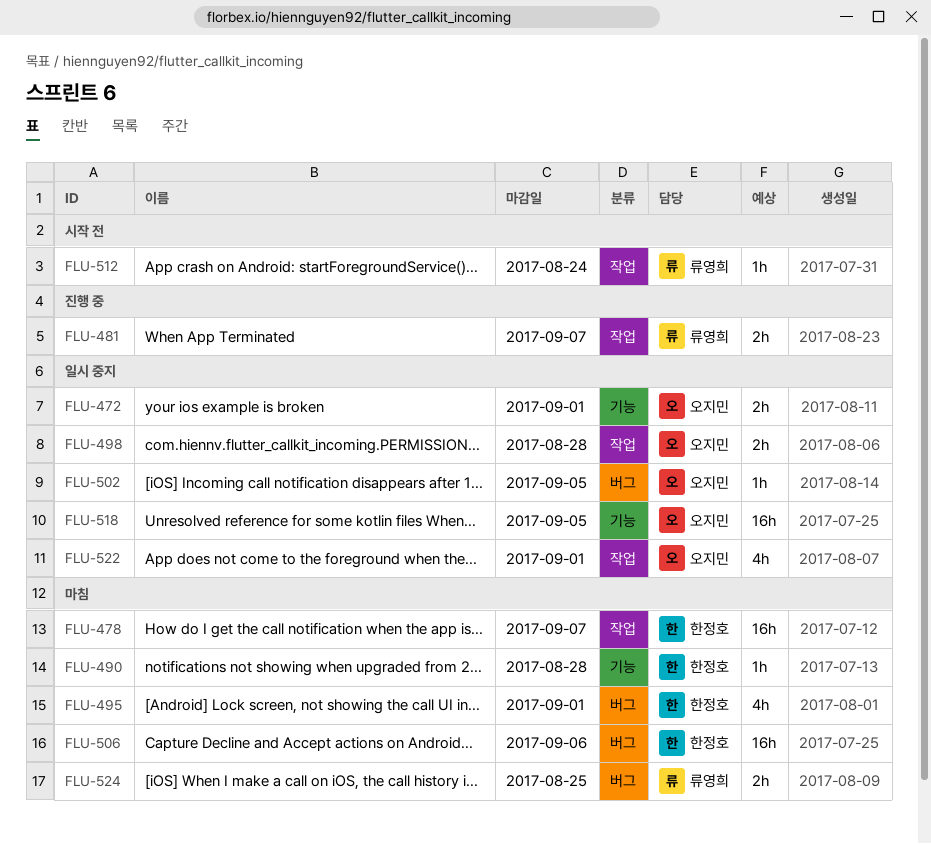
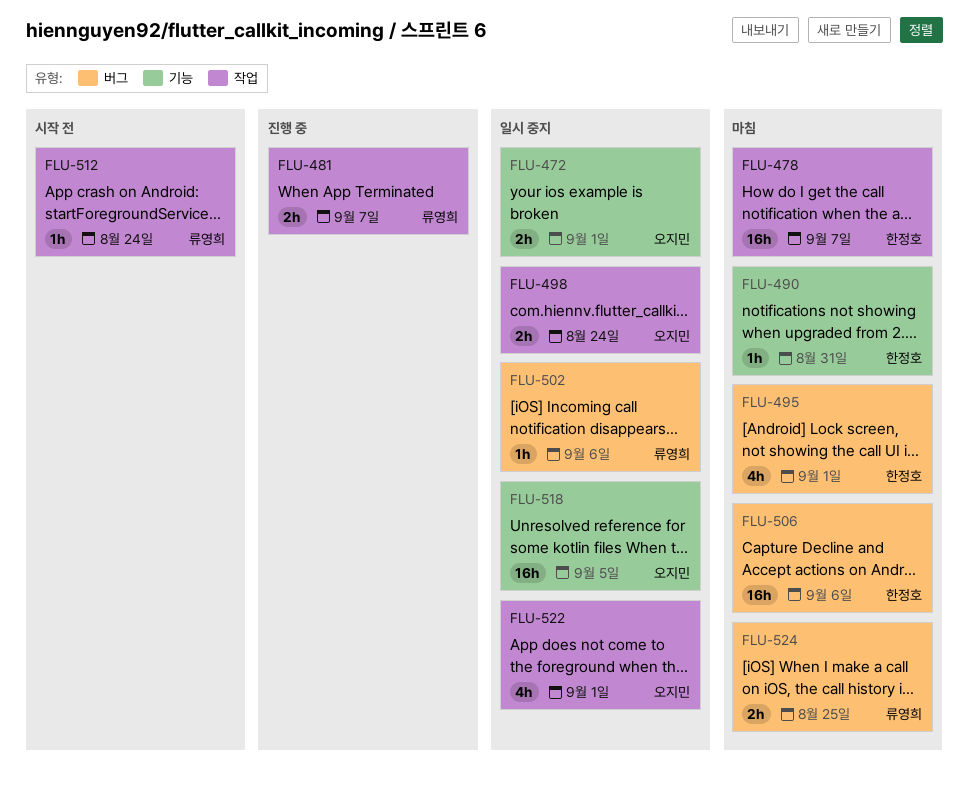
FLU-490, due: Aug 28 -> Aug 31
FLU-498, due: Aug 28 -> Aug 24
FLU-502, owner: 오지민 -> 류영희
FLU-502, due: Sep 5 -> Sep 6

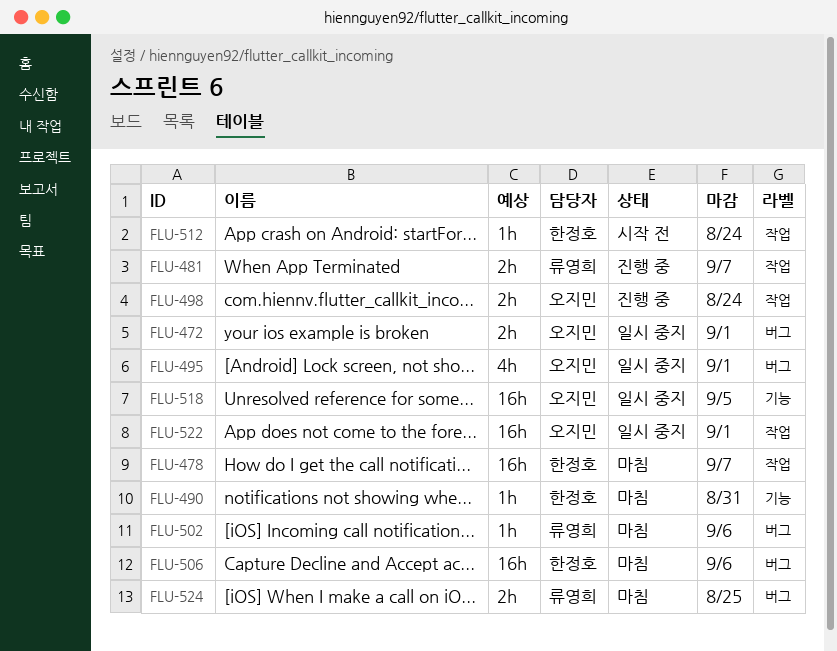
FLU-472, label: 기능 -> 버그
FLU-495, status: 마침 -> 일시 중지
FLU-495, owner: 한정호 -> 오지민
FLU-498, status: 일시 중지 -> 진행 중
FLU-502, status: 일시 중지 -> 마침
FLU-512, owner: 류영희 -> 한정호
FLU-522, estimate: 4h -> 16h

